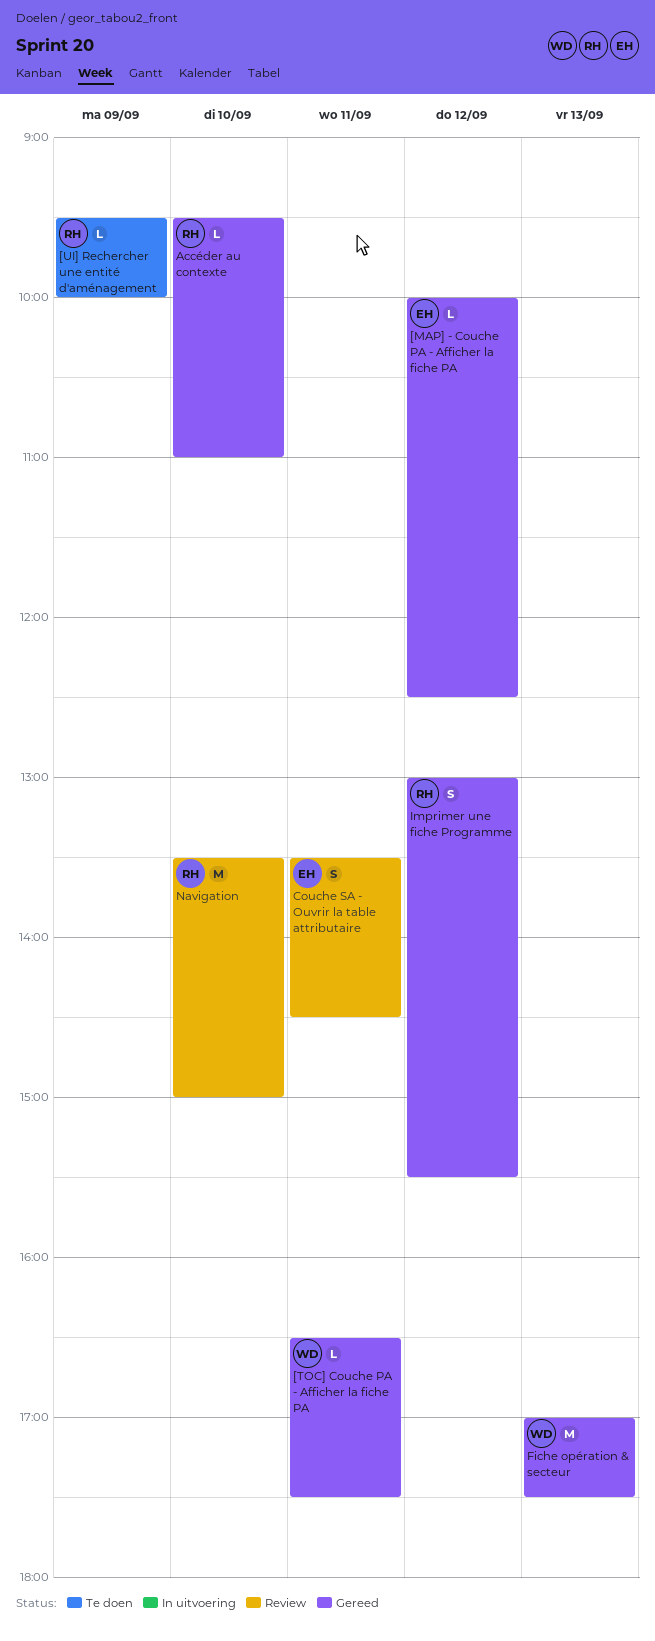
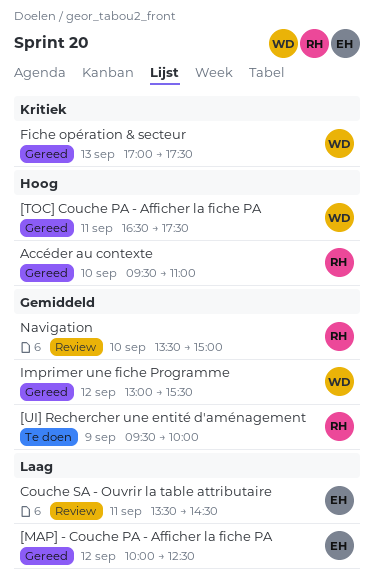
Imprimer une fiche Programme, owner: RH -> WD

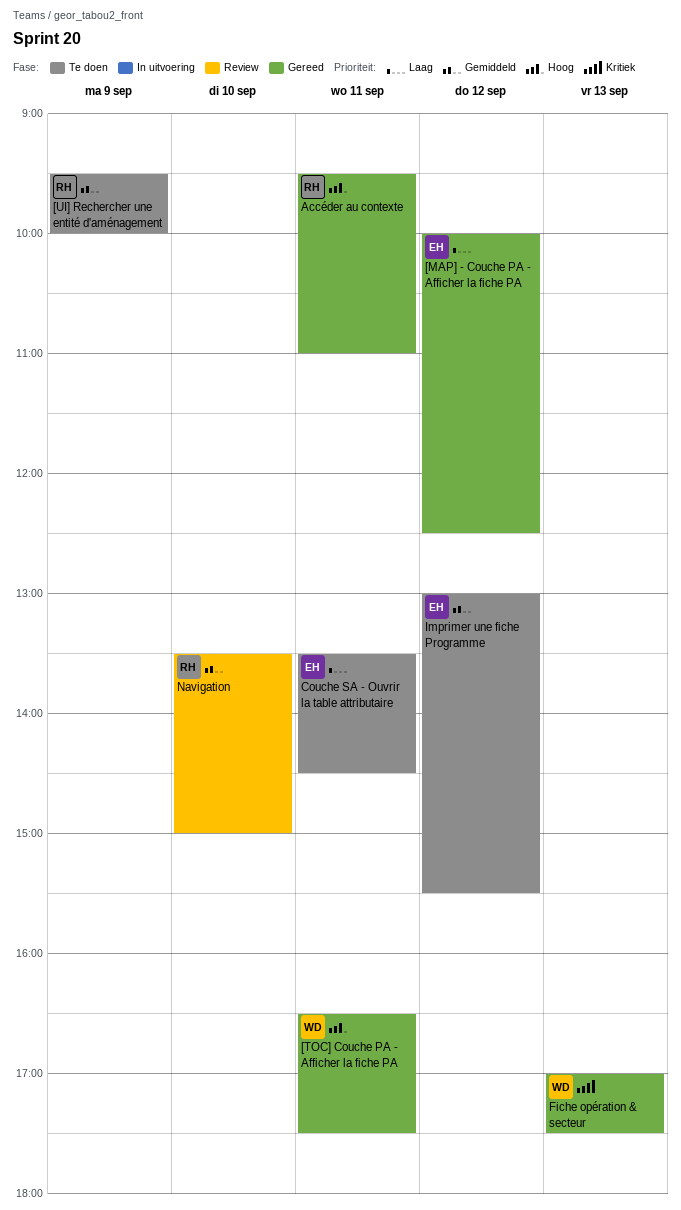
Accéder au contexte, day: Sep 10 -> Sep 11
Couche SA - Ouvrir la table attributaire, status: Review -> Te doen
Imprimer une fiche Programme, status: Gereed -> Te doen
Imprimer une fiche Programme, owner: WD -> EH

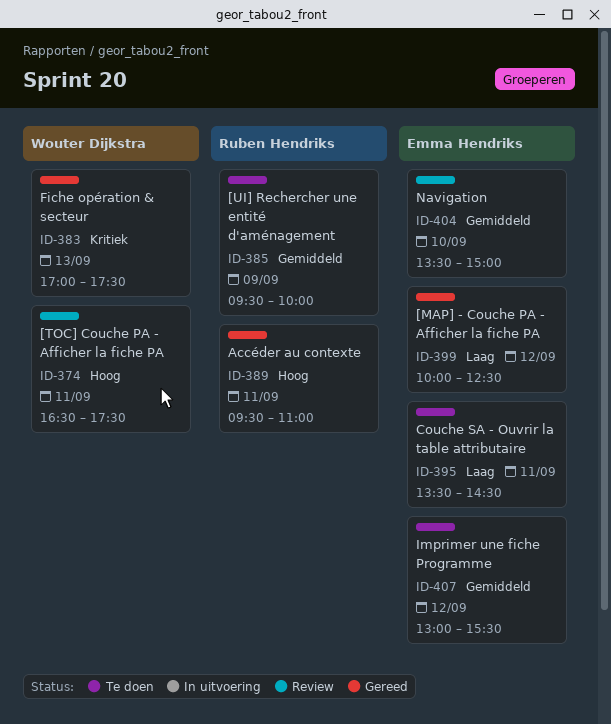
[TOC] Couche PA - Afficher la fiche PA, status: Gereed -> Review
Navigation, owner: Ruben Hendriks -> Emma Hendriks

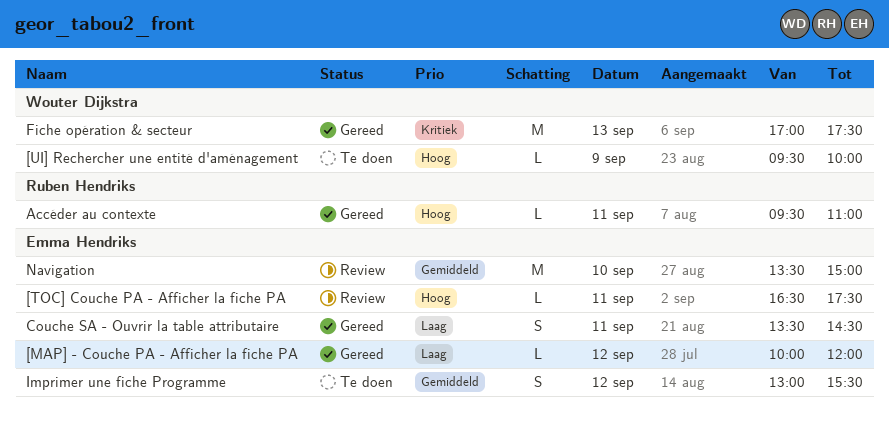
[MAP] - Couche PA - Afficher la fiche PA, ends: 12:30 -> 12:00
[TOC] Couche PA - Afficher la fiche PA, owner: Wouter Dijkstra -> Emma Hendriks
[UI] Rechercher une entité d'aménagement, owner: Ruben Hendriks -> Wouter Dijkstra
[UI] Rechercher une entité d'aménagement, priority: Gemiddeld -> Hoog
Couche SA - Ouvrir la table attributaire, status: Te doen -> Gereed

